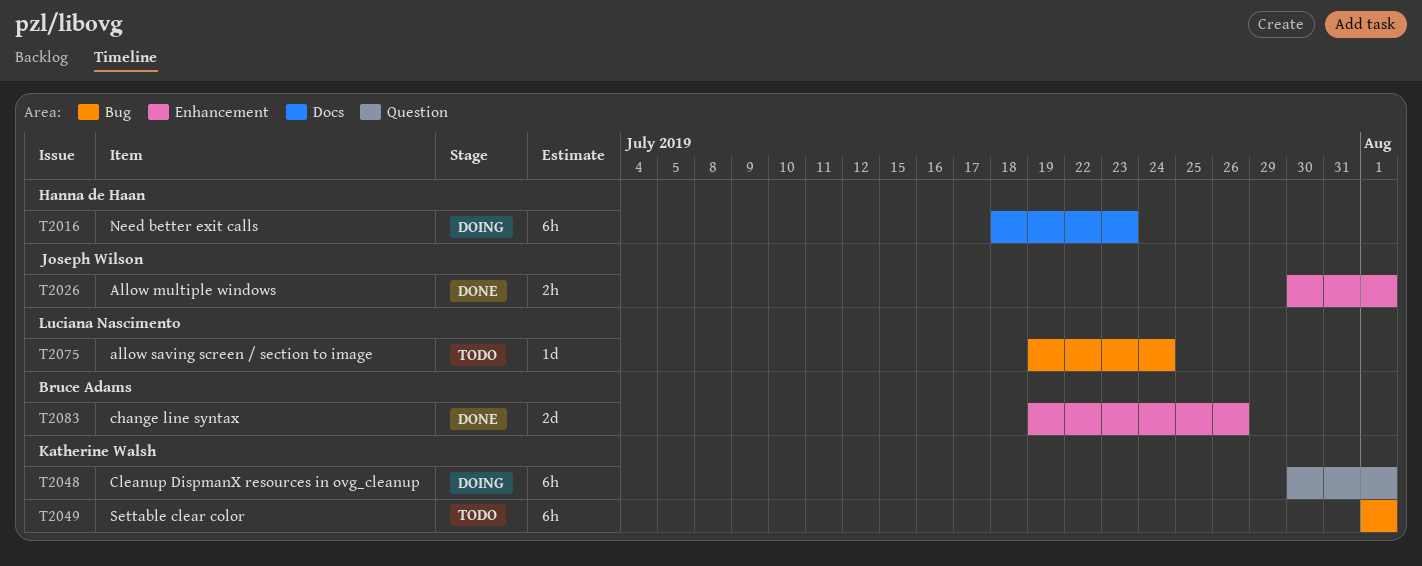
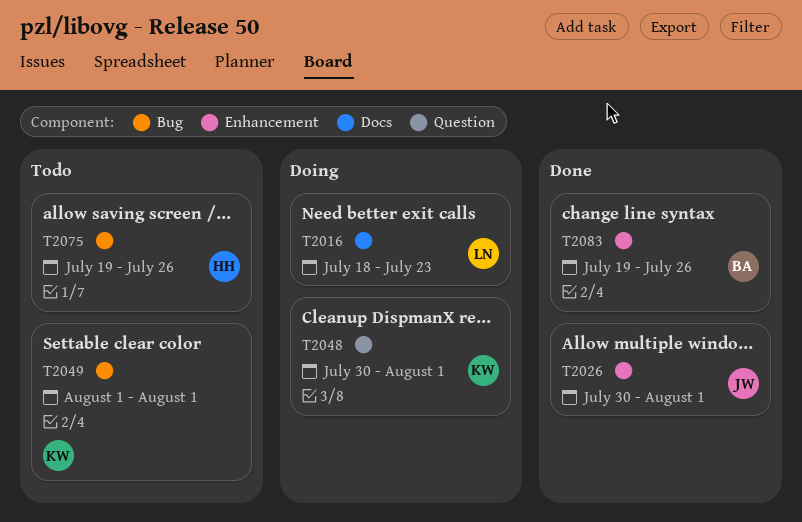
T2016, owner: Hanna de Haan -> Luciana Nascimento
T2075, owner: Luciana Nascimento -> Hanna de Haan
T2075, due: Jul 24 -> Jul 26

